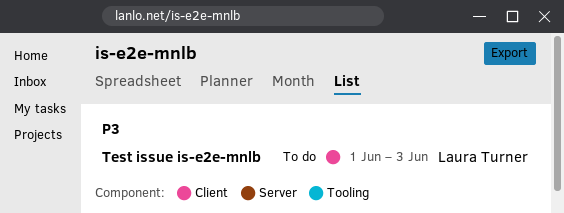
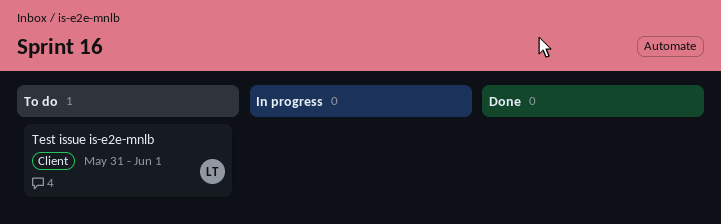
Test issue is-e2e-mnlb, start: Jun 1 -> May 31
Test issue is-e2e-mnlb, due: Jun 3 -> Jun 1

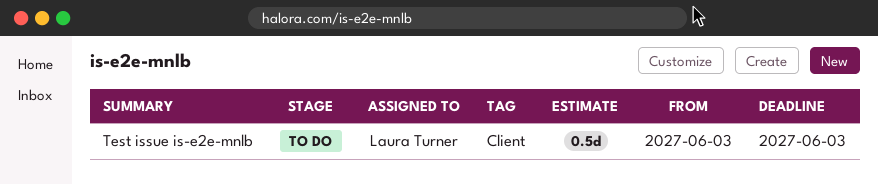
Test issue is-e2e-mnlb, start: May 31 -> Jun 3
Test issue is-e2e-mnlb, due: Jun 1 -> Jun 3

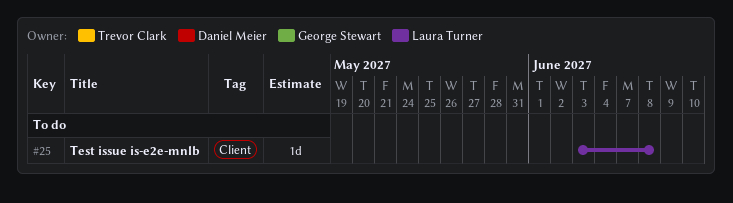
Test issue is-e2e-mnlb, estimate: 0.5d -> 1d
Test issue is-e2e-mnlb, due: Jun 3 -> Jun 8

